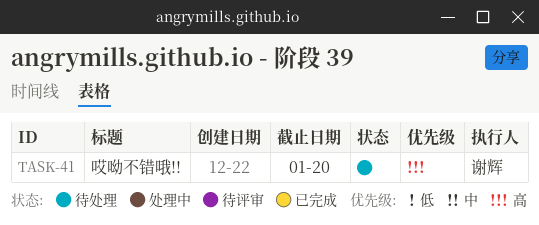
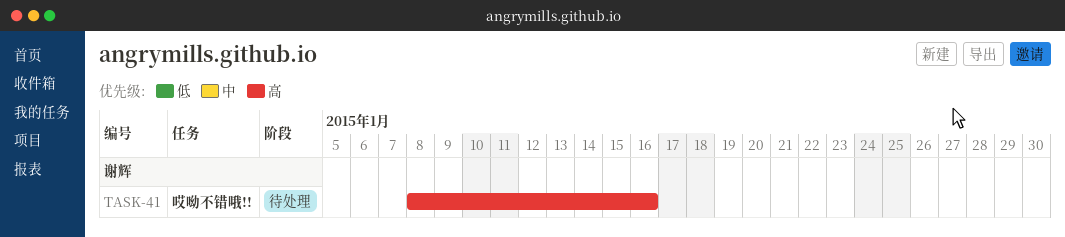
TASK-41, due: Jan 20 -> Jan 16

